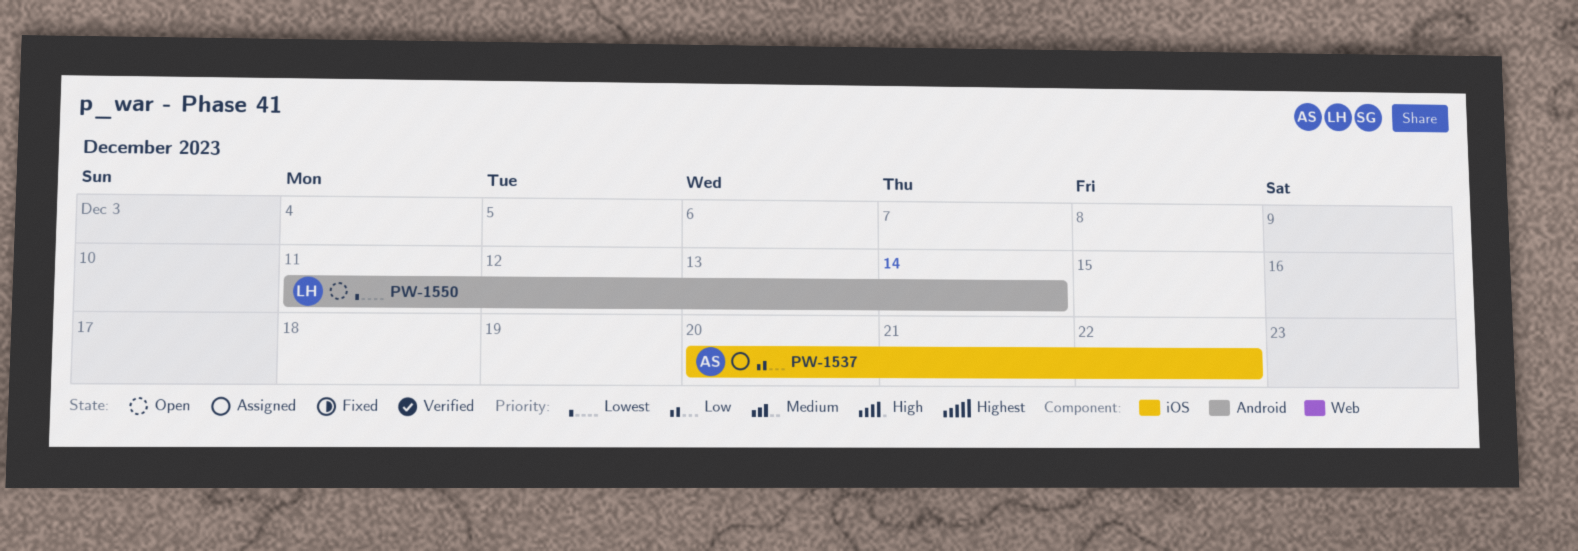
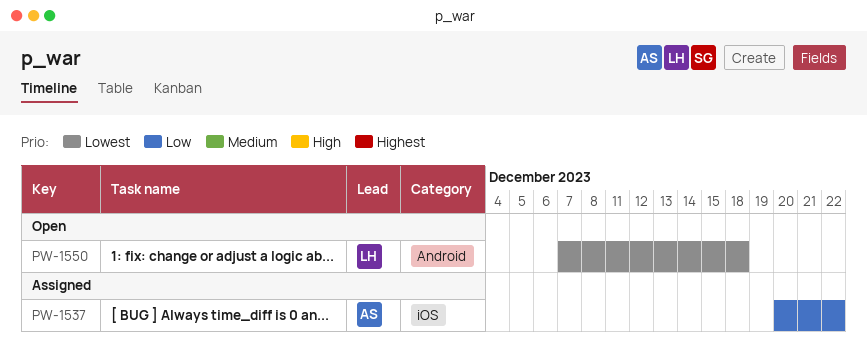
PW-1550, start: Dec 11 -> Dec 7
PW-1550, due: Dec 14 -> Dec 18

